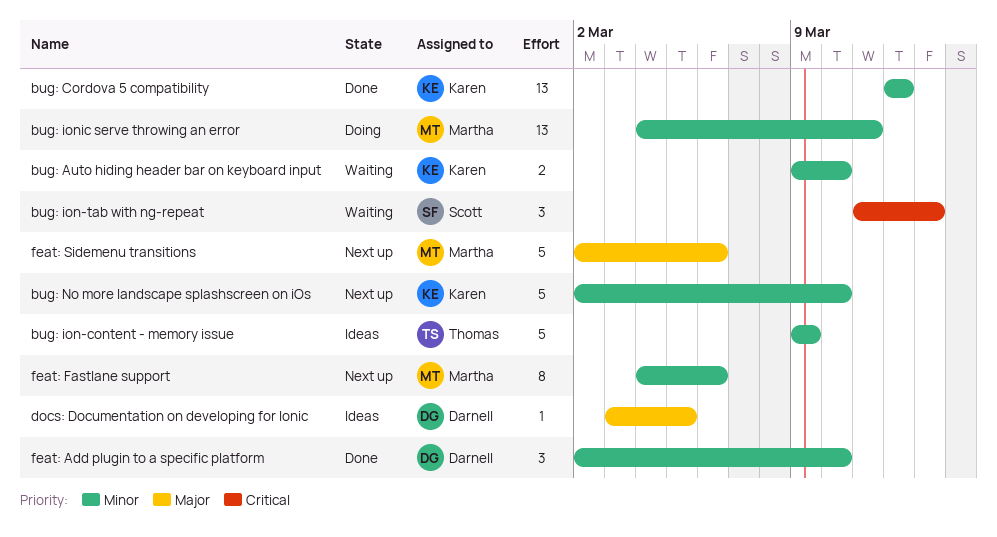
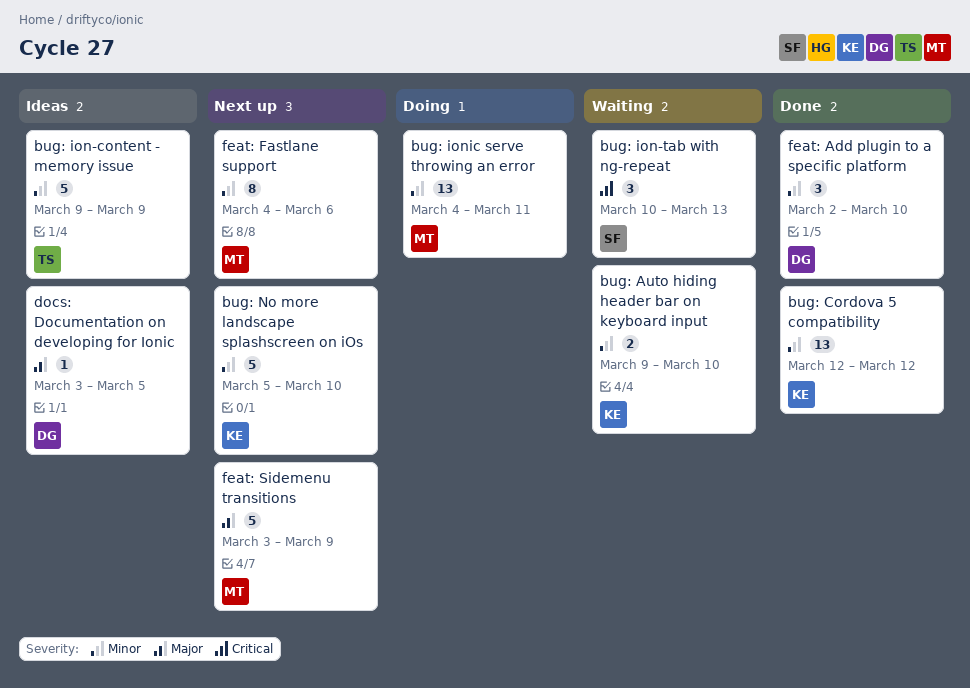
bug: ion-tab with ng-repeat, start: Mar 11 -> Mar 10
bug: No more landscape splashscreen on iOs, start: Mar 2 -> Mar 5
feat: Sidemenu transitions, start: Mar 2 -> Mar 3
feat: Sidemenu transitions, due: Mar 6 -> Mar 9

